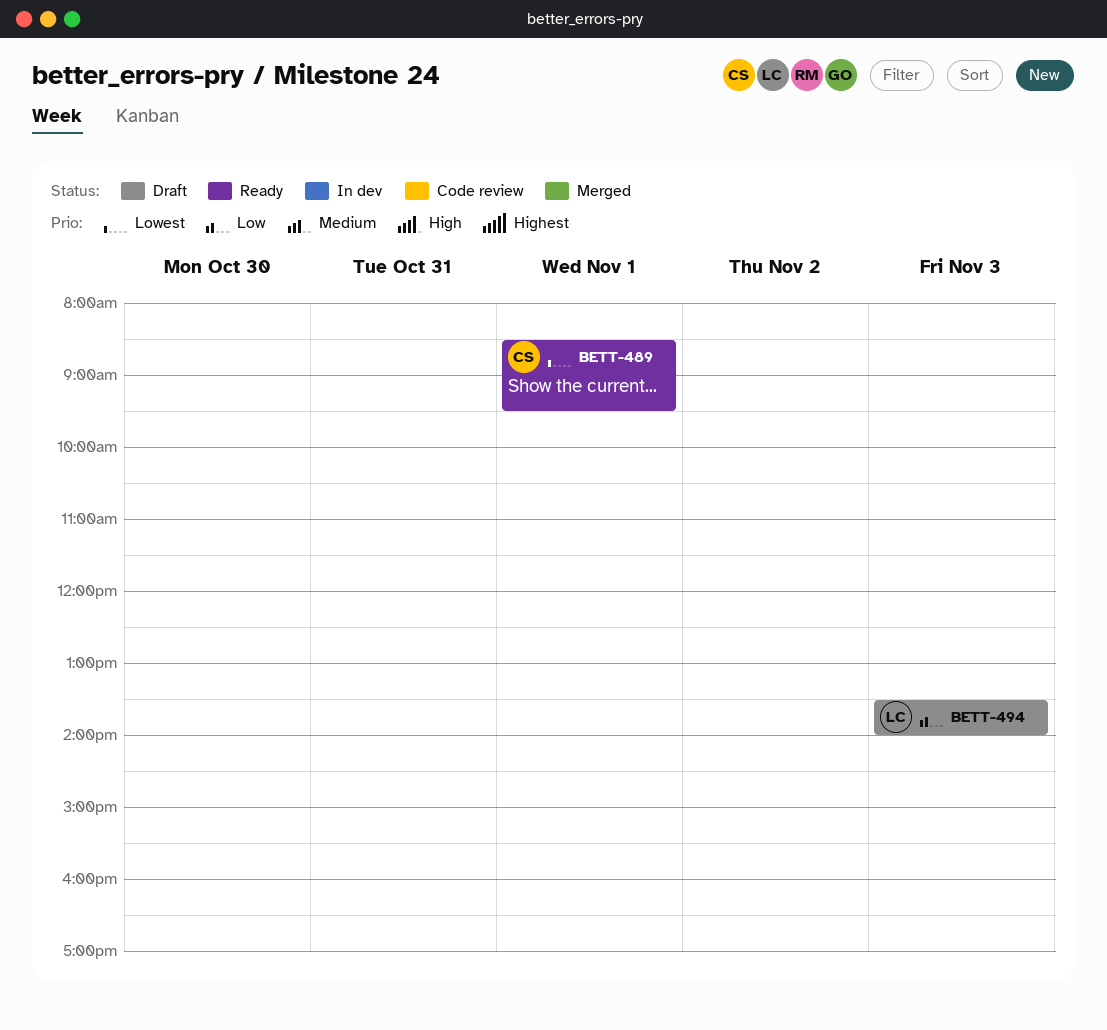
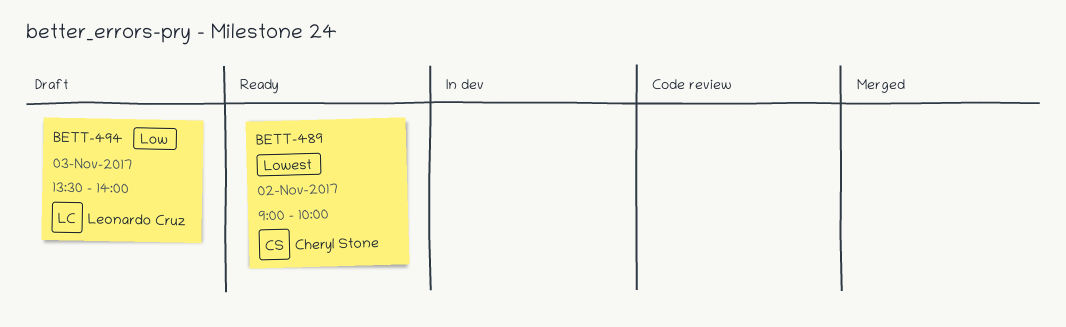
BETT-489, day: Nov 1 -> Nov 2
BETT-489, begins: 08:30 -> 09:00
BETT-489, ends: 09:30 -> 10:00

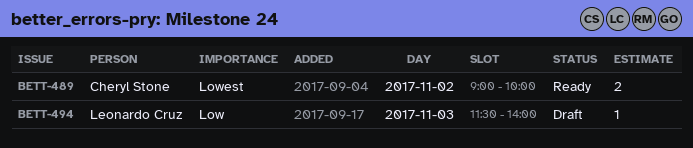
BETT-494, begins: 13:30 -> 11:30

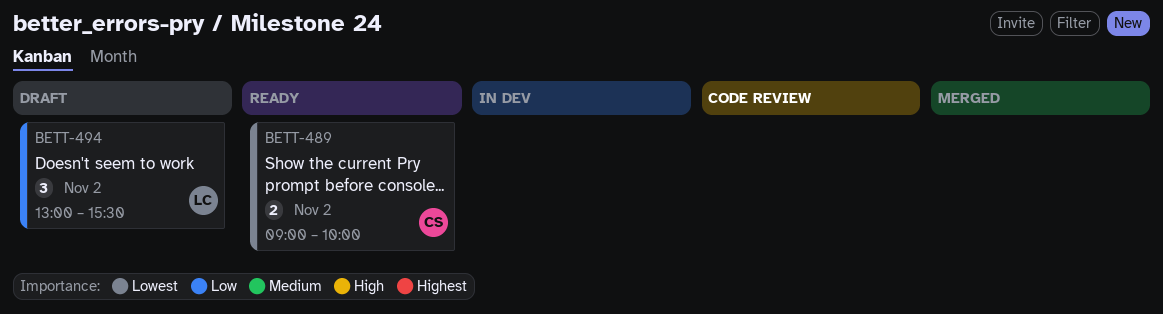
BETT-494, estimate: 1 -> 3
BETT-494, day: Nov 3 -> Nov 2
BETT-494, begins: 11:30 -> 13:00
BETT-494, ends: 14:00 -> 15:30

